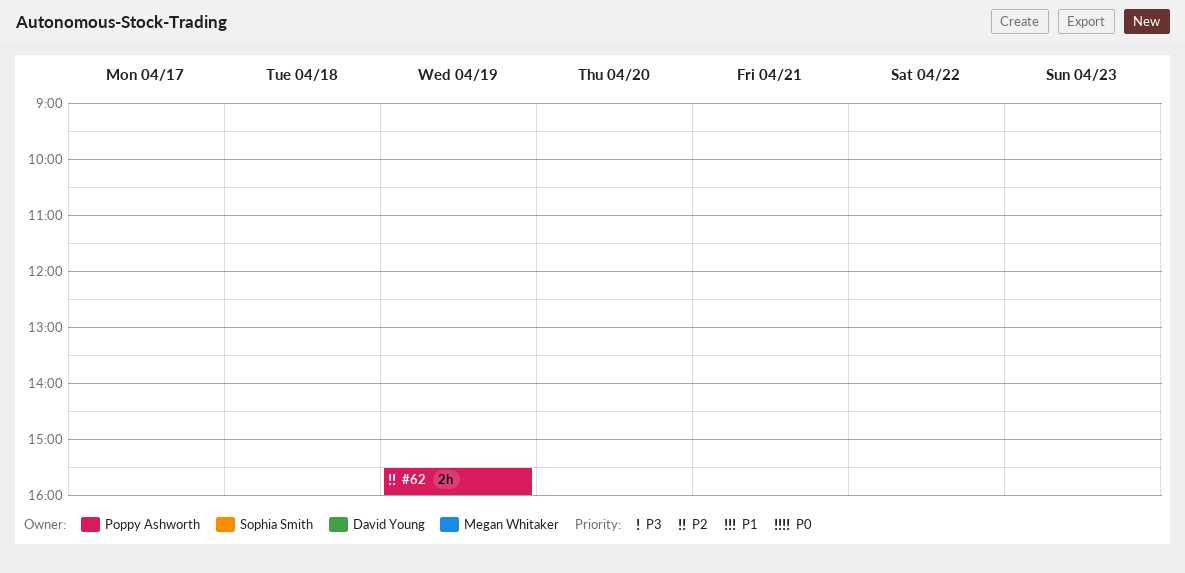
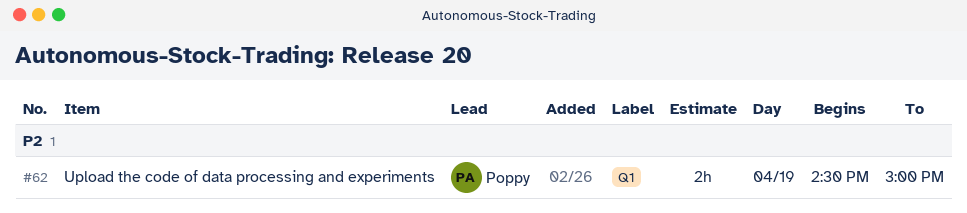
#62, begins: 15:30 -> 14:30
#62, ends: 16:00 -> 15:00

